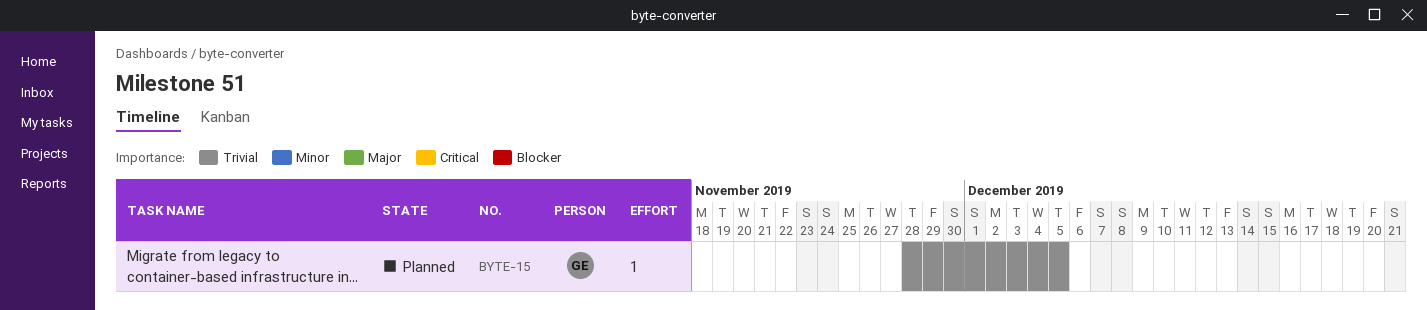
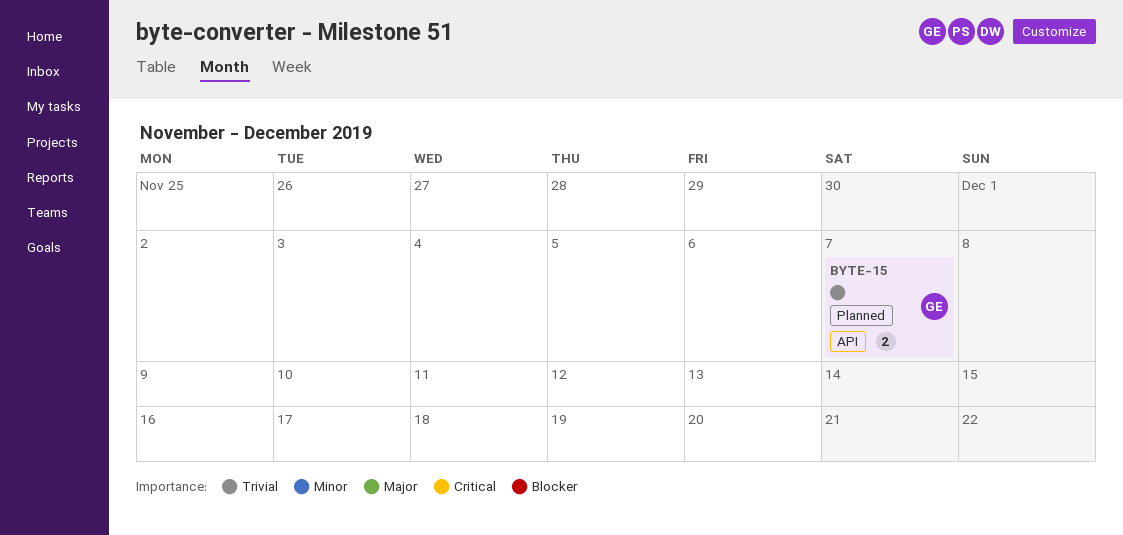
BYTE-15, estimate: 1 -> 2
BYTE-15, due: Dec 5 -> Dec 7

